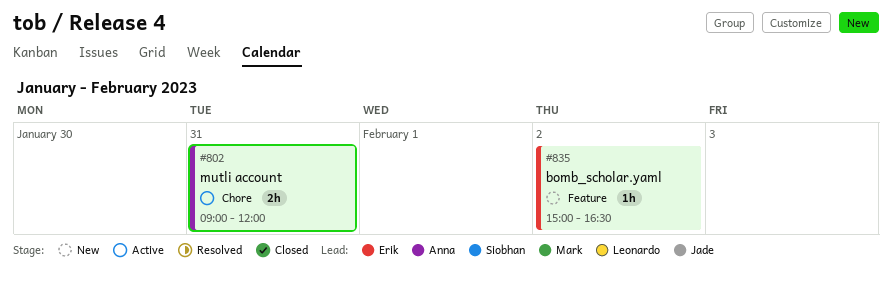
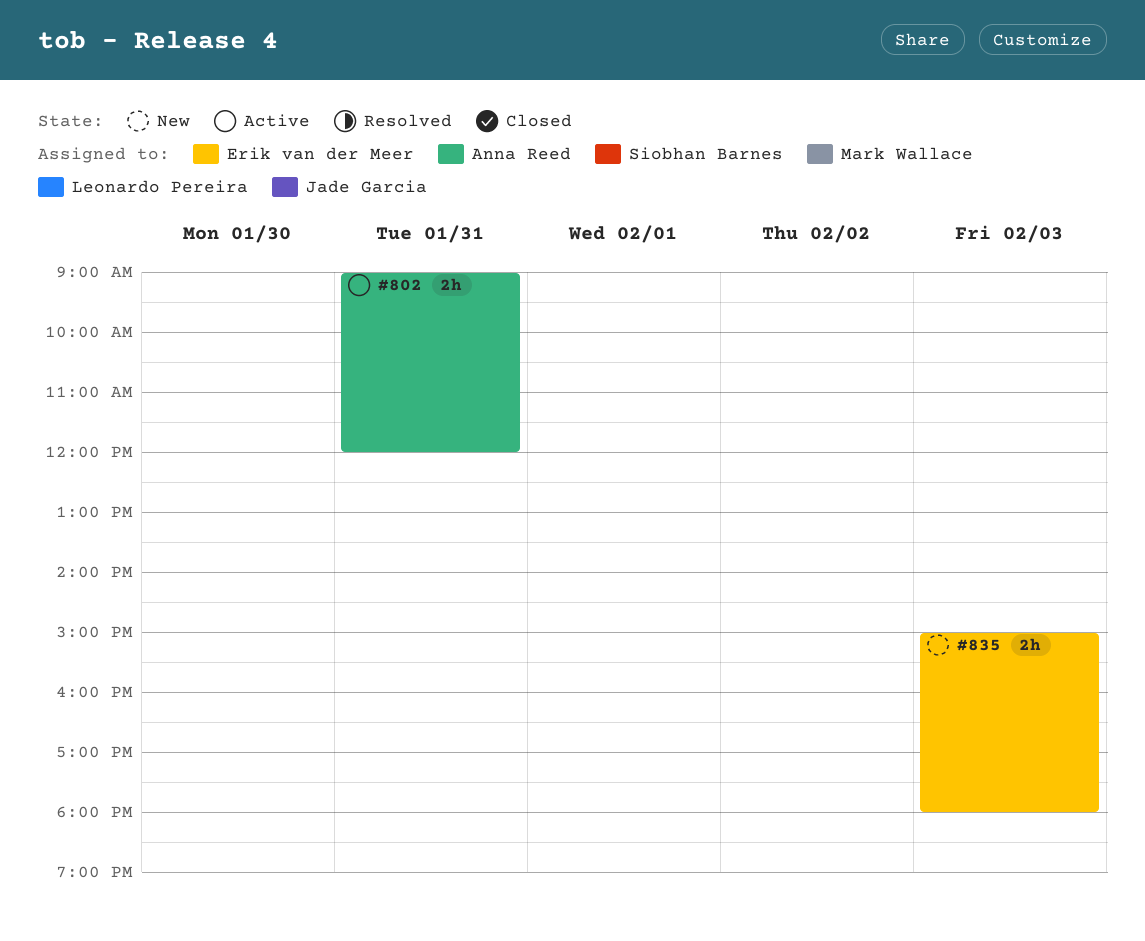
#835, estimate: 1h -> 2h
#835, day: Feb 2 -> Feb 3
#835, ends: 16:30 -> 18:00

